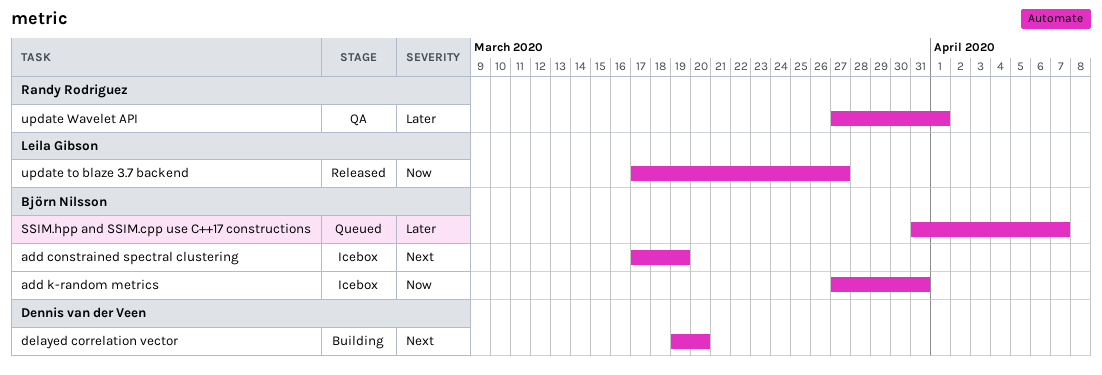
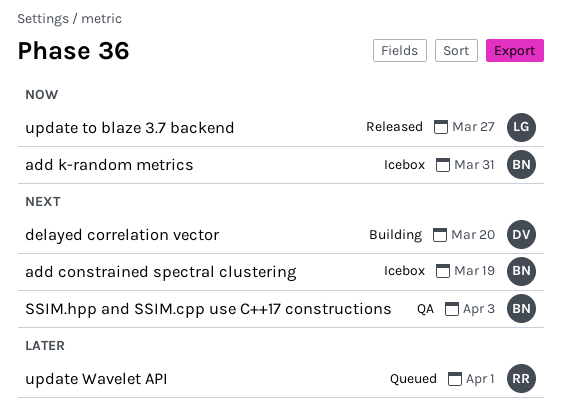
SSIM.hpp and SSIM.cpp use C++17 constructions, status: Queued -> QA
SSIM.hpp and SSIM.cpp use C++17 constructions, priority: Later -> Next
SSIM.hpp and SSIM.cpp use C++17 constructions, due: Apr 7 -> Apr 3
update Wavelet API, status: QA -> Queued

